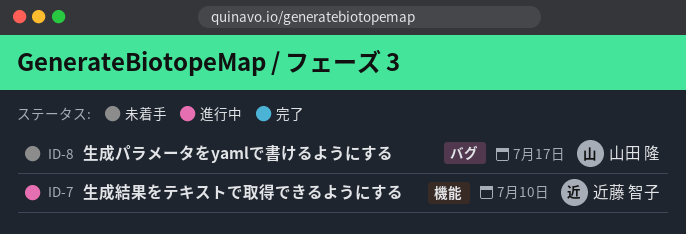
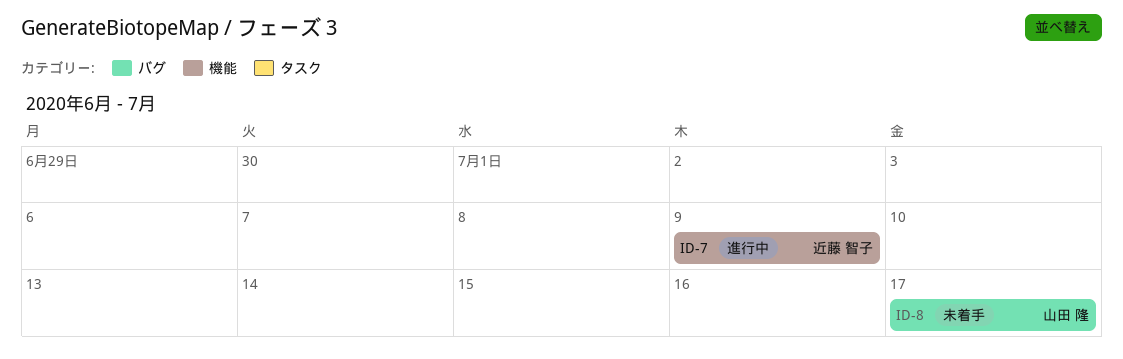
ID-7, due: Jul 10 -> Jul 9

